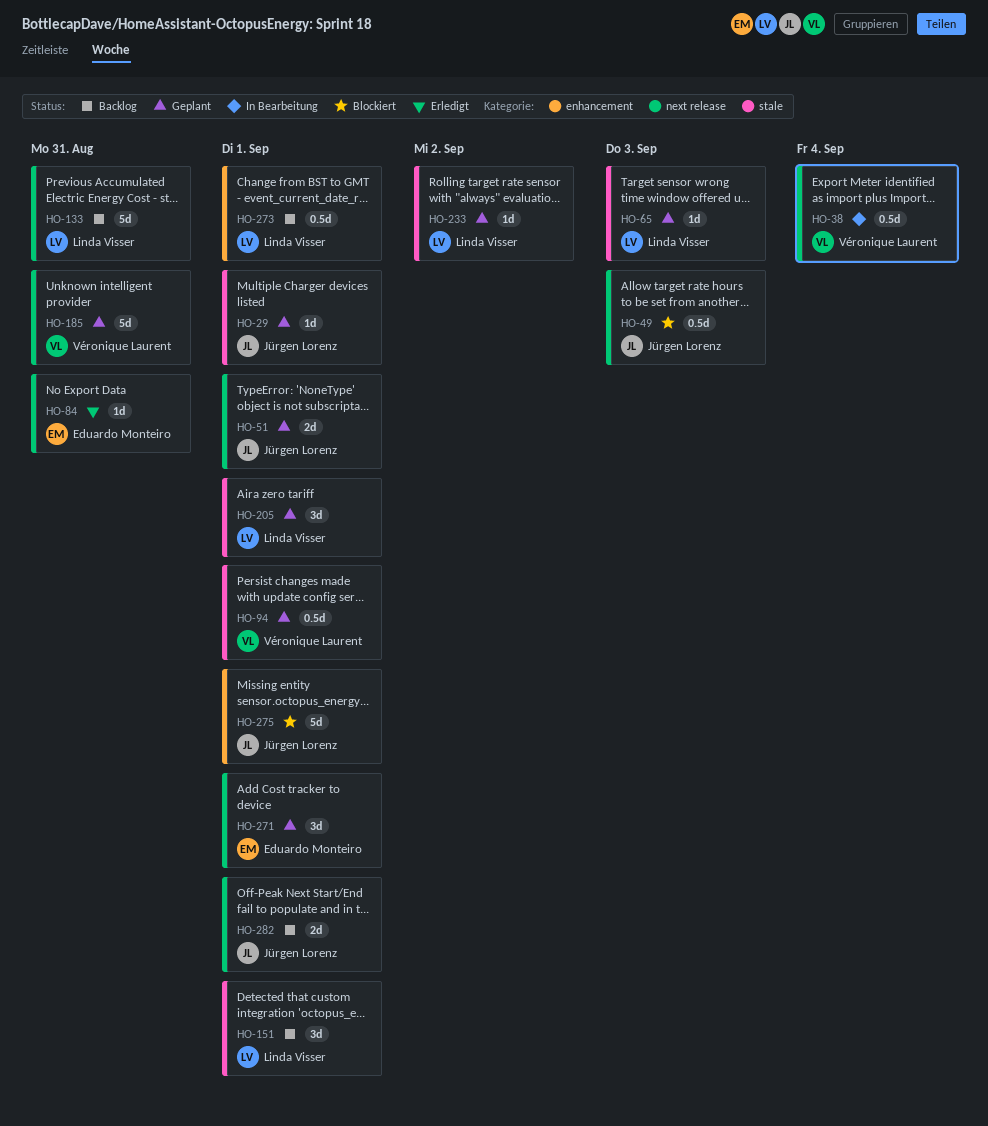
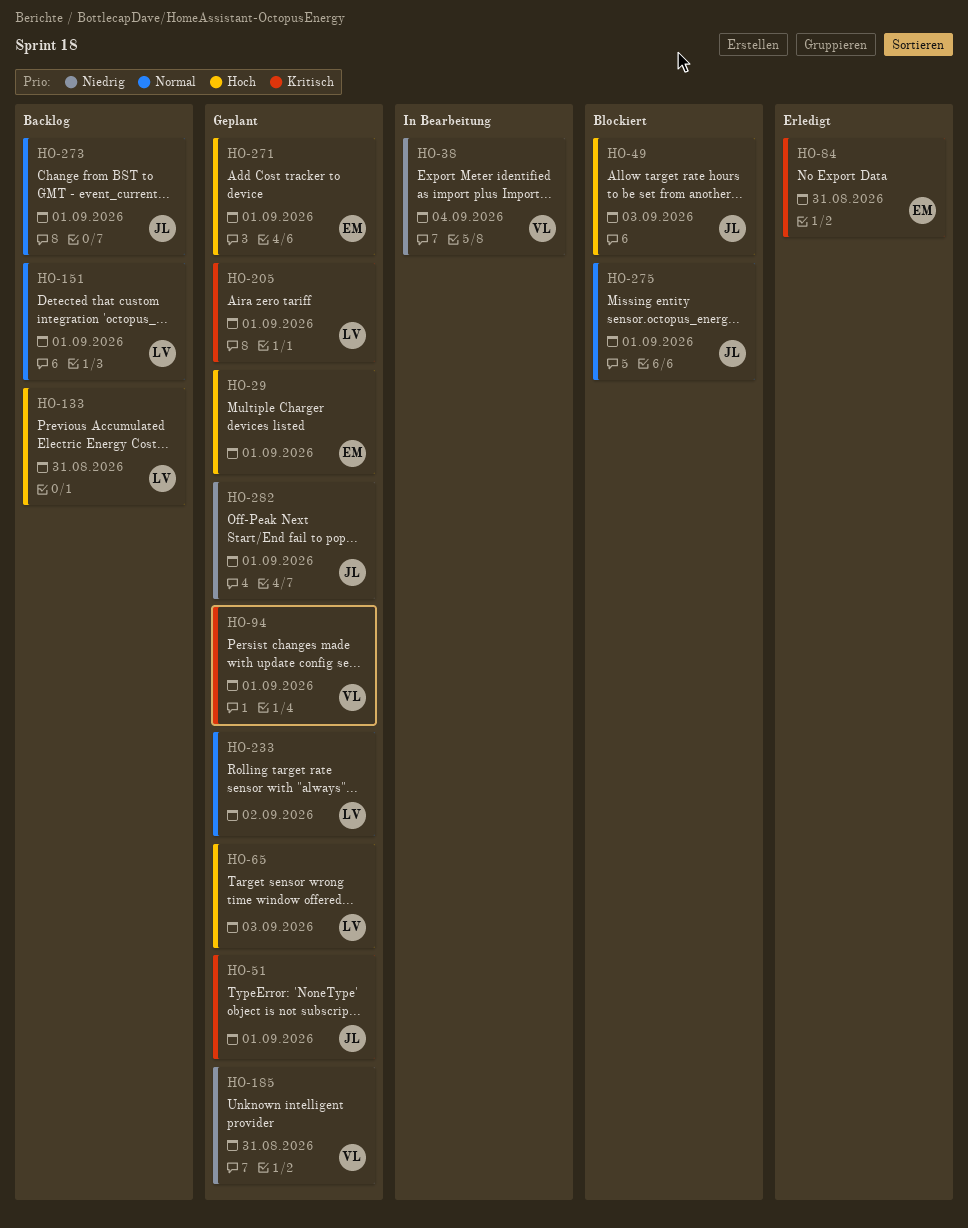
HO-29, owner: Jürgen Lorenz -> Eduardo Monteiro
HO-273, owner: Linda Visser -> Jürgen Lorenz
HO-282, status: Backlog -> Geplant

